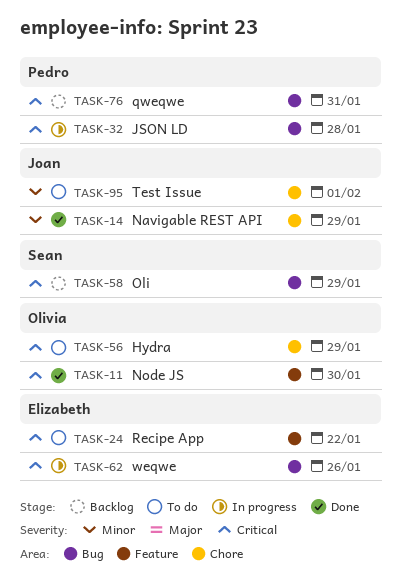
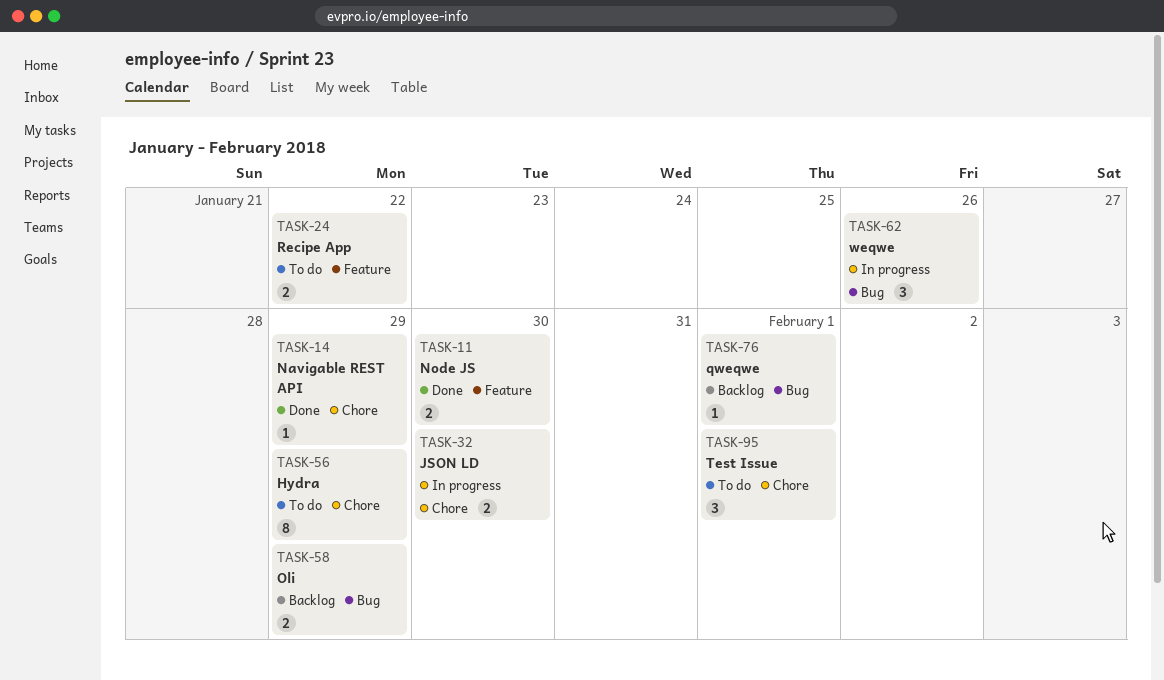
TASK-32, label: Bug -> Chore
TASK-32, due: Jan 28 -> Jan 30
TASK-76, due: Jan 31 -> Feb 1

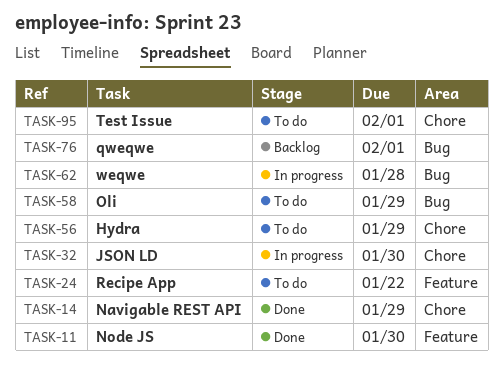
TASK-58, status: Backlog -> To do
TASK-62, due: Jan 26 -> Jan 28

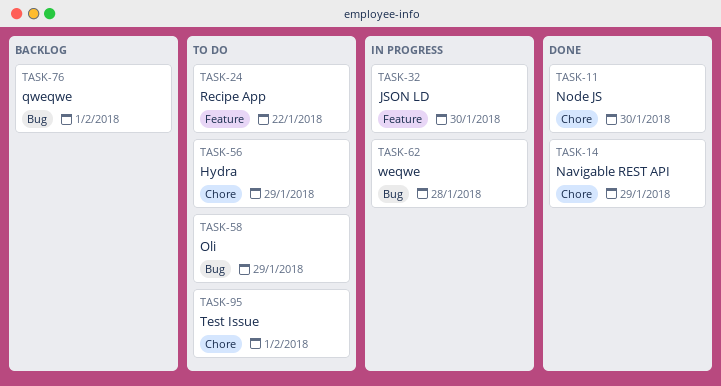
TASK-11, label: Feature -> Chore
TASK-32, label: Chore -> Feature

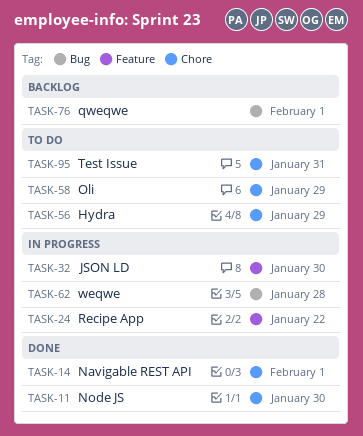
TASK-14, due: Jan 29 -> Feb 1
TASK-24, status: To do -> In progress
TASK-58, label: Bug -> Chore
TASK-95, due: Feb 1 -> Jan 31

